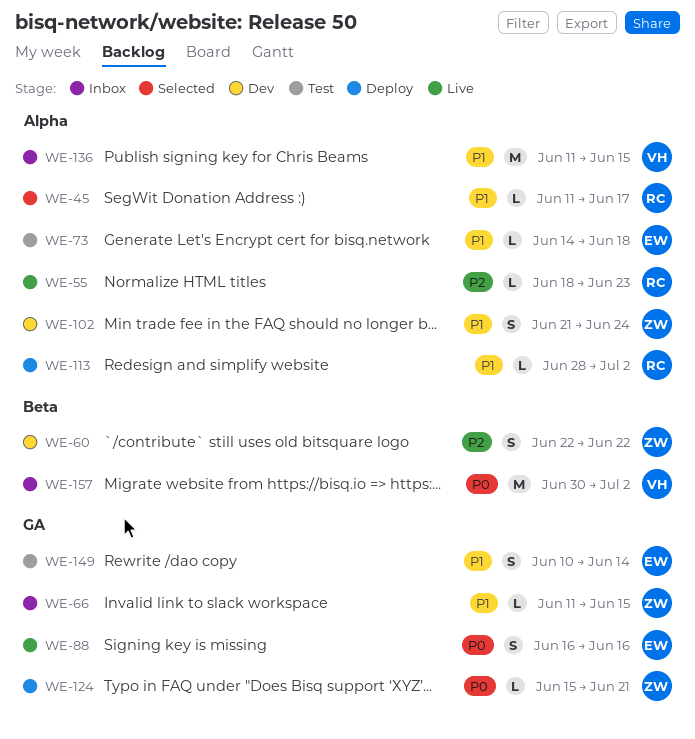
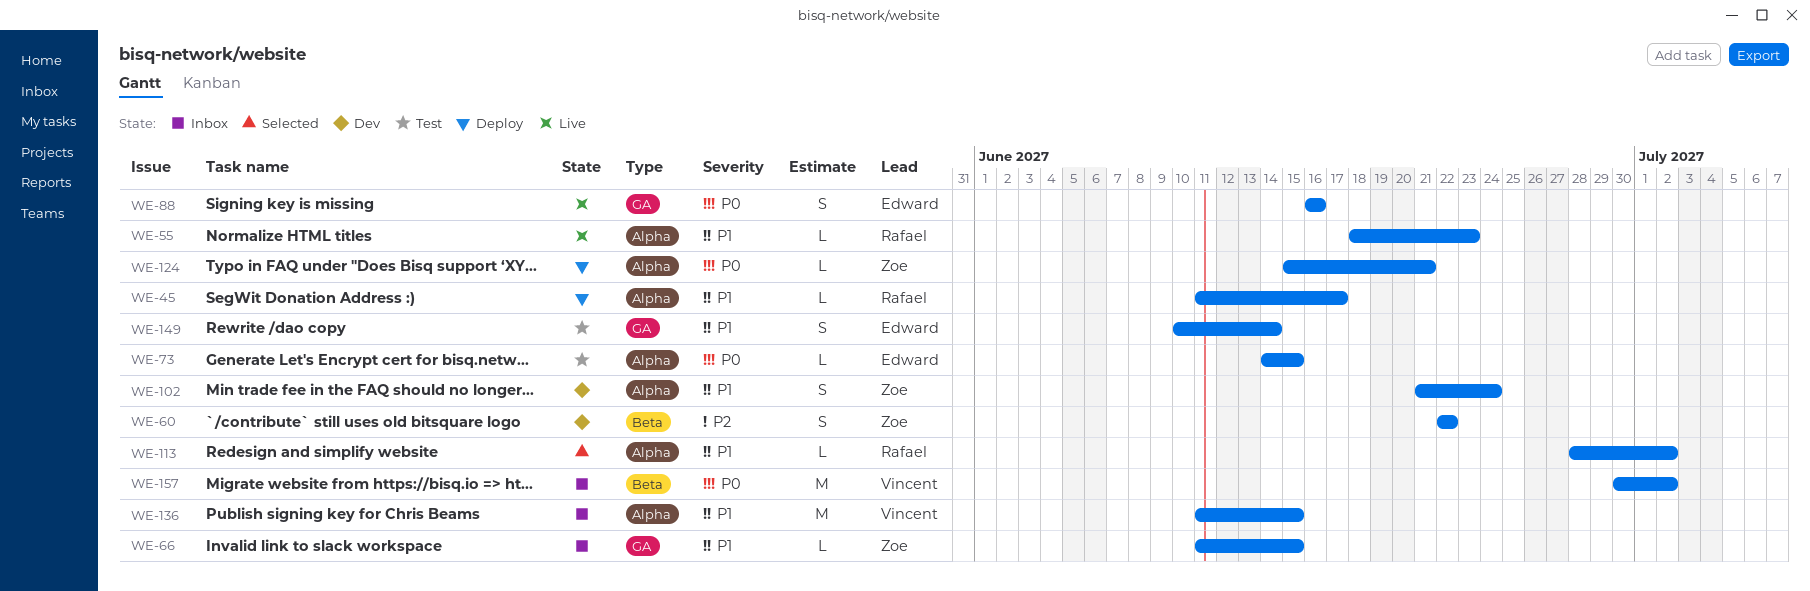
WE-45, status: Selected -> Deploy
WE-55, priority: P2 -> P1
WE-73, priority: P1 -> P0
WE-73, due: Jun 18 -> Jun 15
WE-113, status: Deploy -> Selected
WE-124, label: GA -> Alpha

